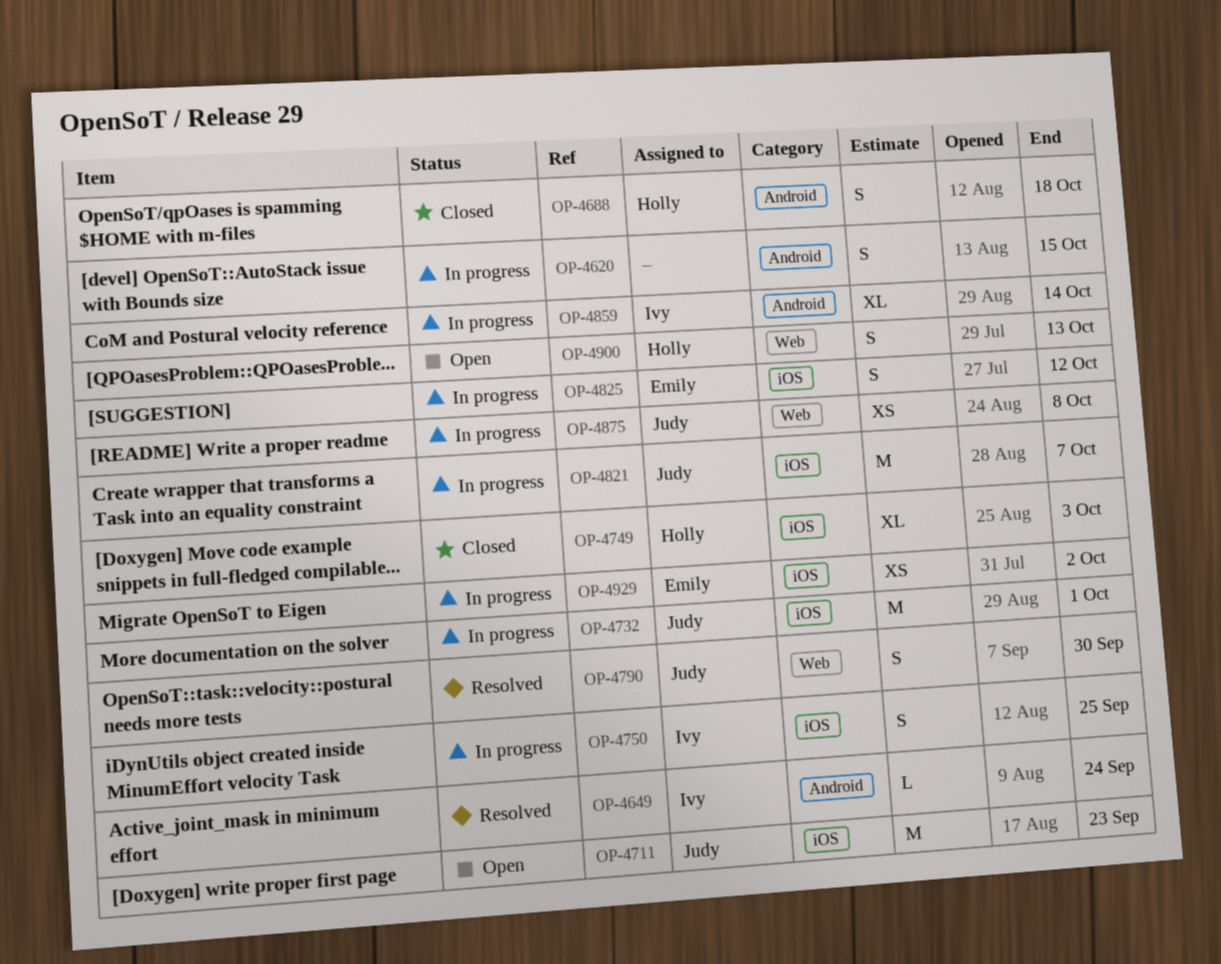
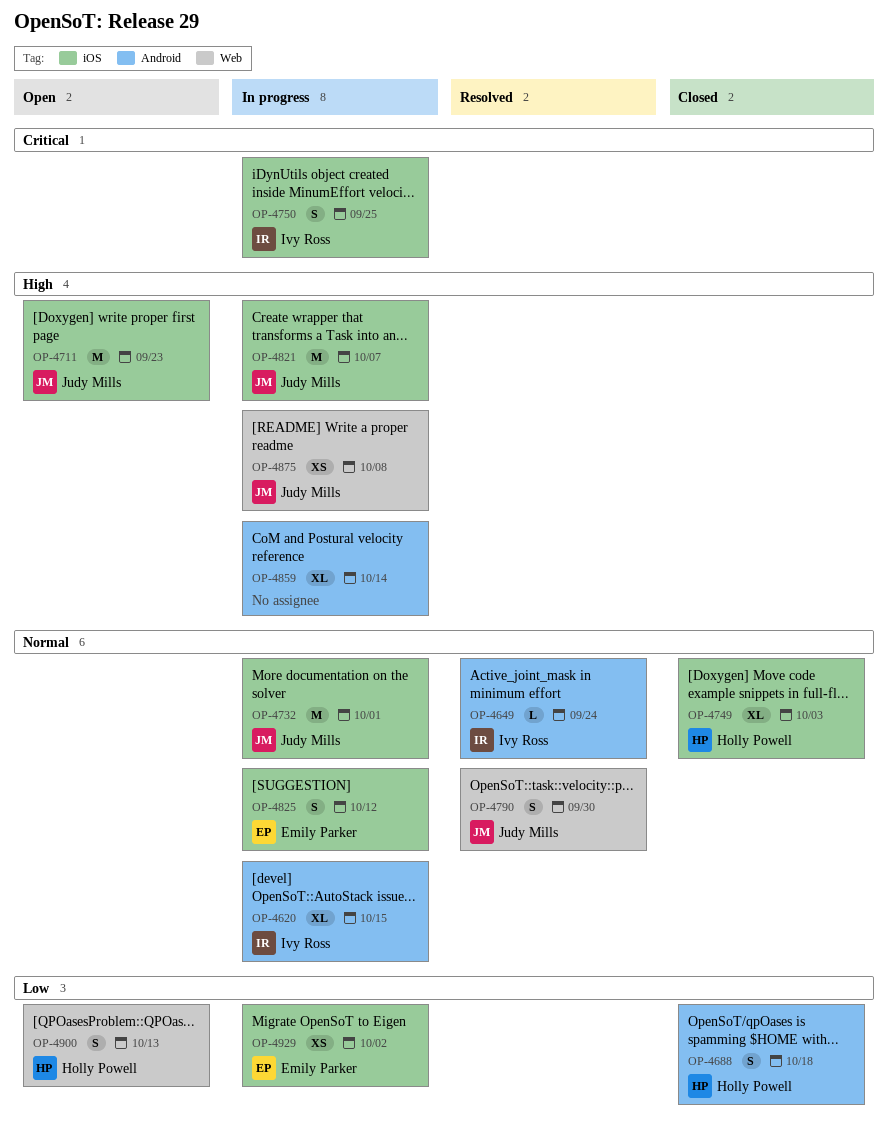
OP-4620, owner: none -> Ivy Ross
OP-4620, estimate: S -> XL
OP-4859, owner: Ivy Ross -> none

